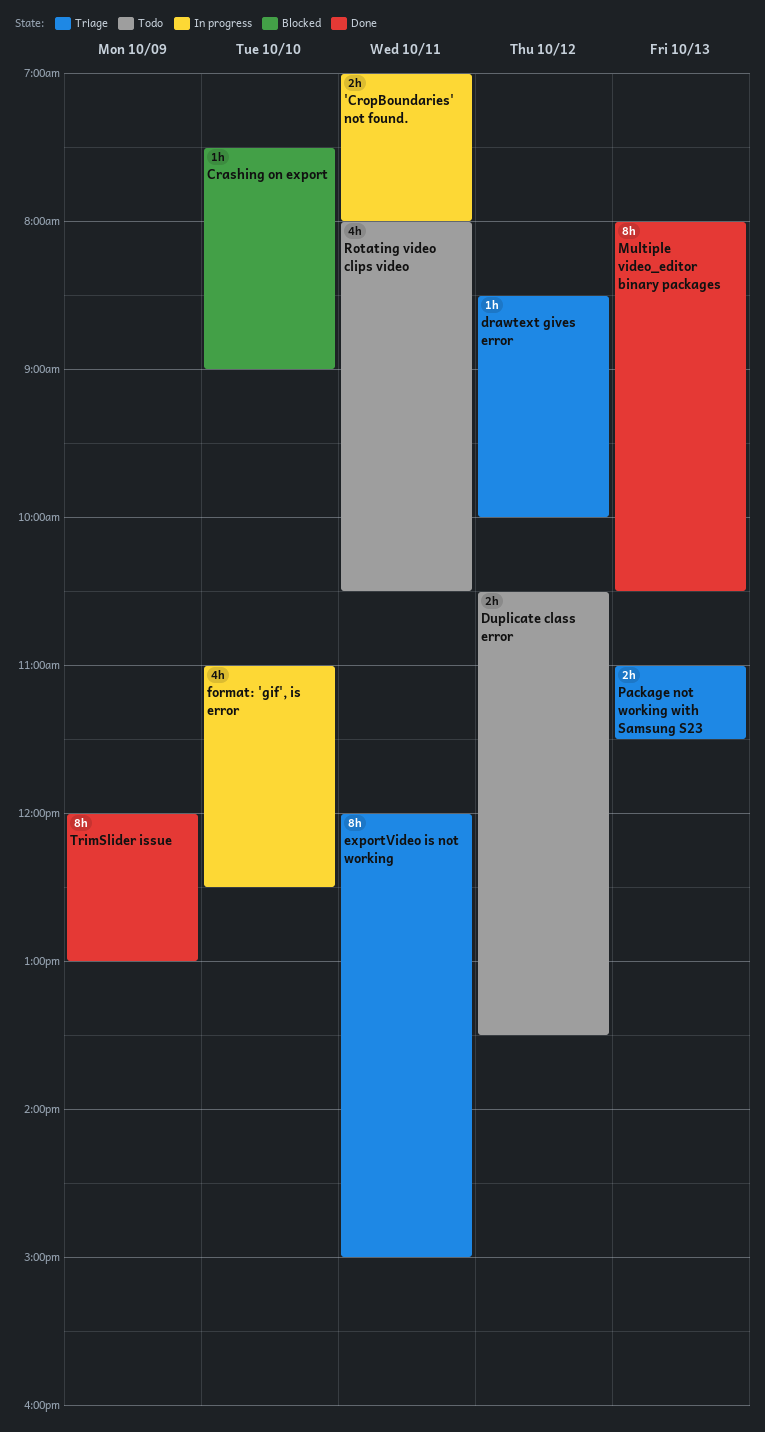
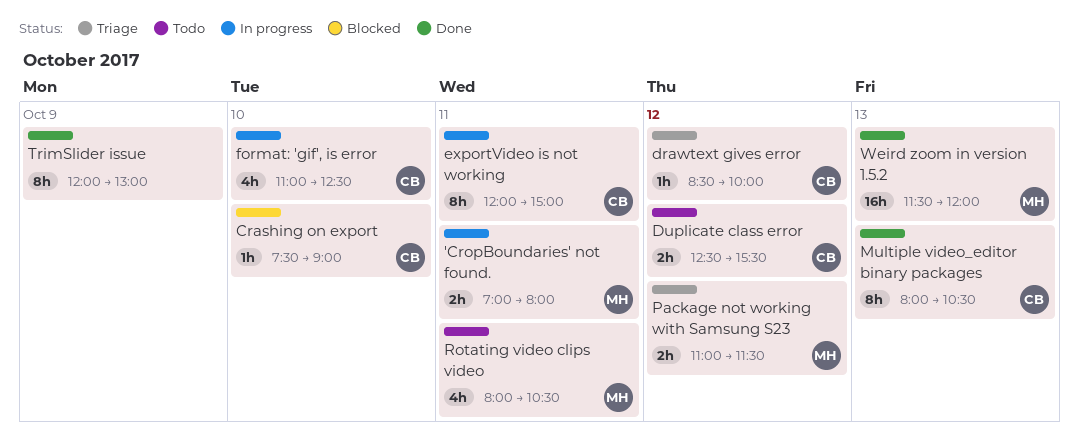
Duplicate class error, begins: 10:30 -> 12:30
Duplicate class error, ends: 13:30 -> 15:30
exportVideo is not working, status: Triage -> In progress
Package not working with Samsung S23, day: Oct 13 -> Oct 12
Weird zoom in version 1.5.2: none -> present

